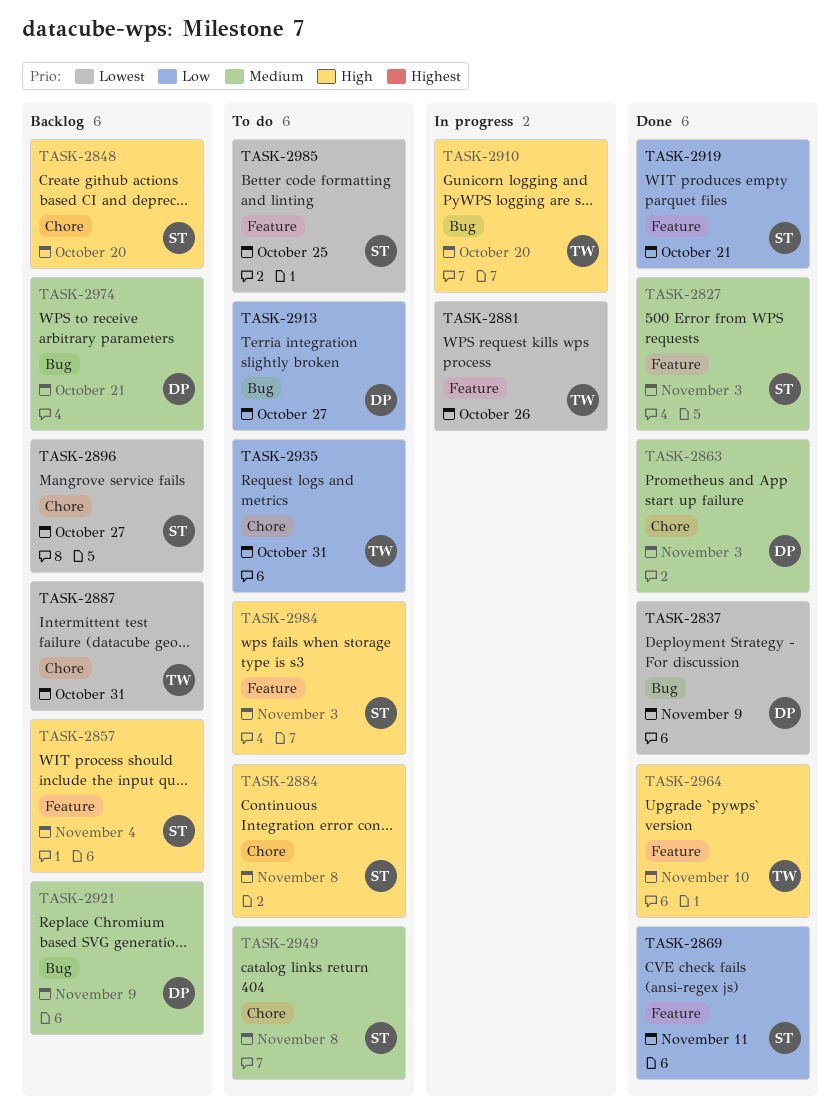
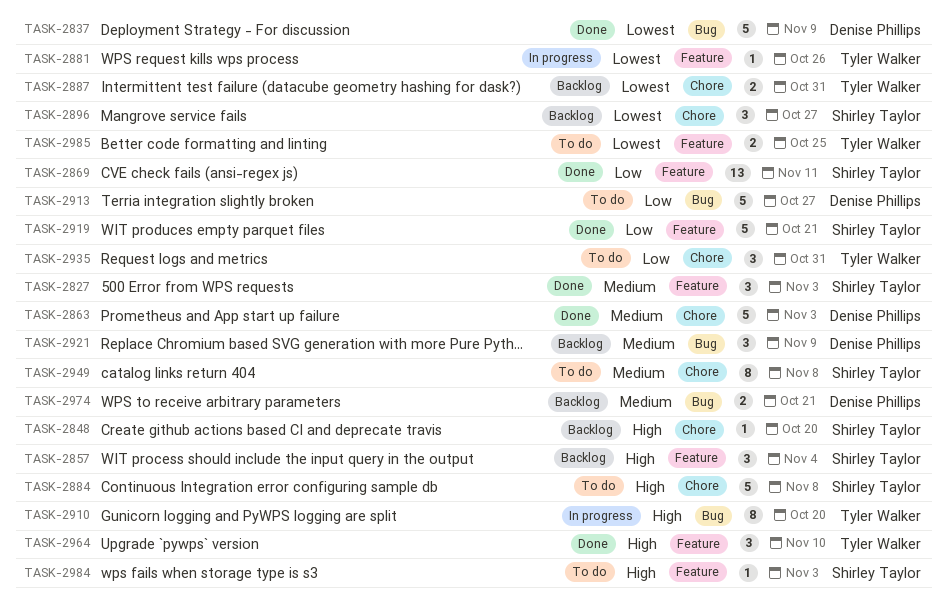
TASK-2985, owner: Shirley Taylor -> Tyler Walker

